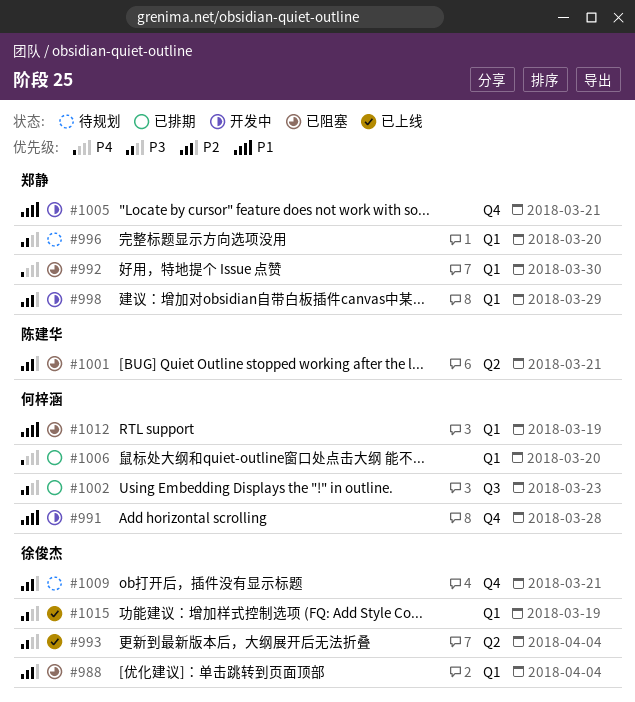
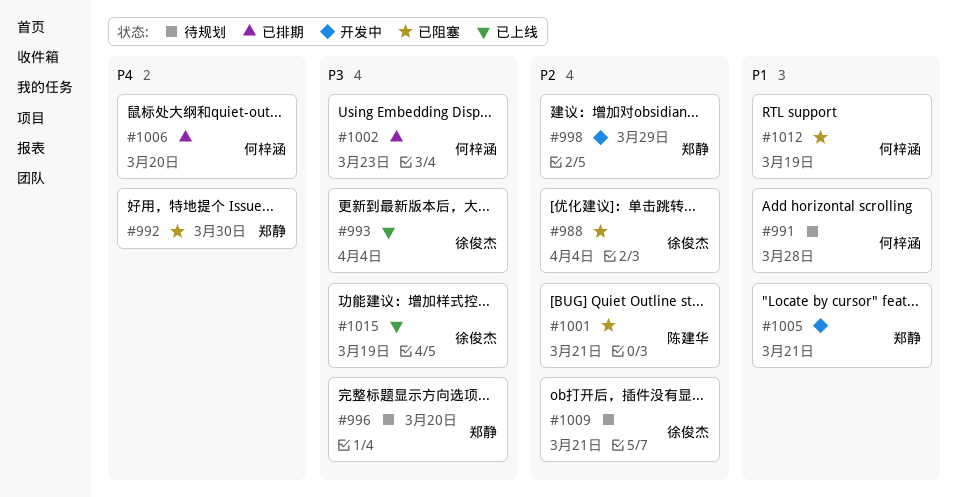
#991, status: 开发中 -> 待规划

